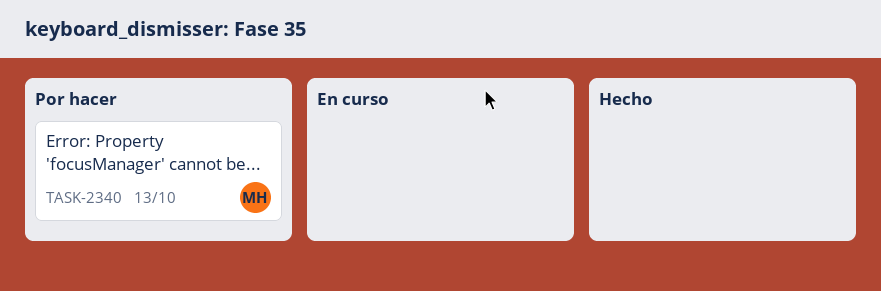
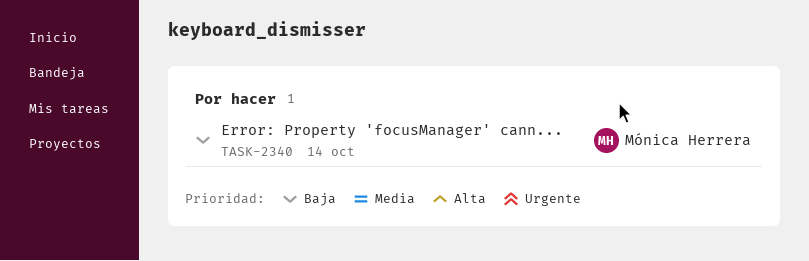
TASK-2340, due: Oct 13 -> Oct 14

